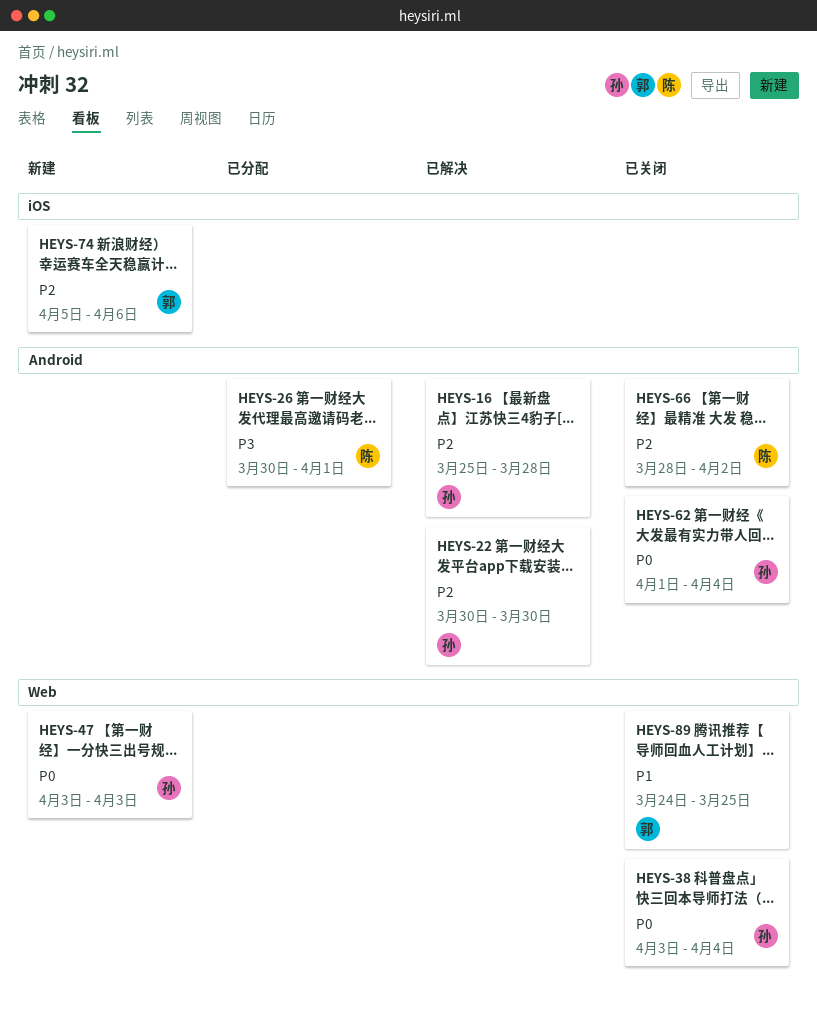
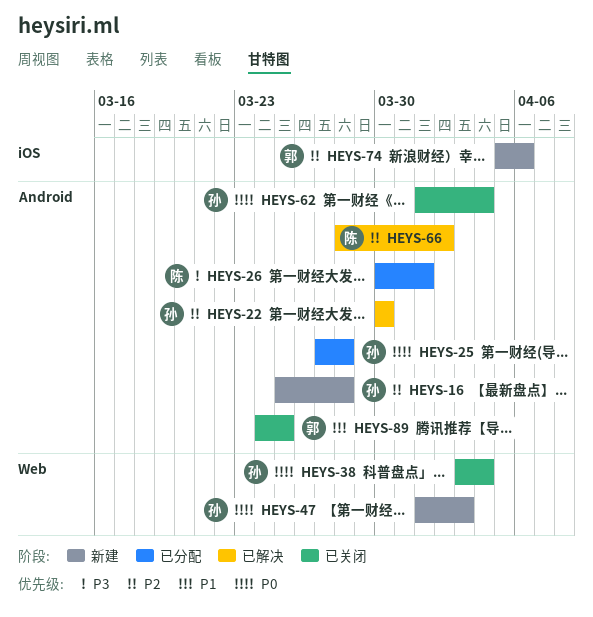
HEYS-16, status: 已解决 -> 新建
HEYS-25: none -> present
HEYS-47, start: Apr 3 -> Apr 1
HEYS-66, status: 已关闭 -> 已解决
HEYS-89, label: Web -> Android

